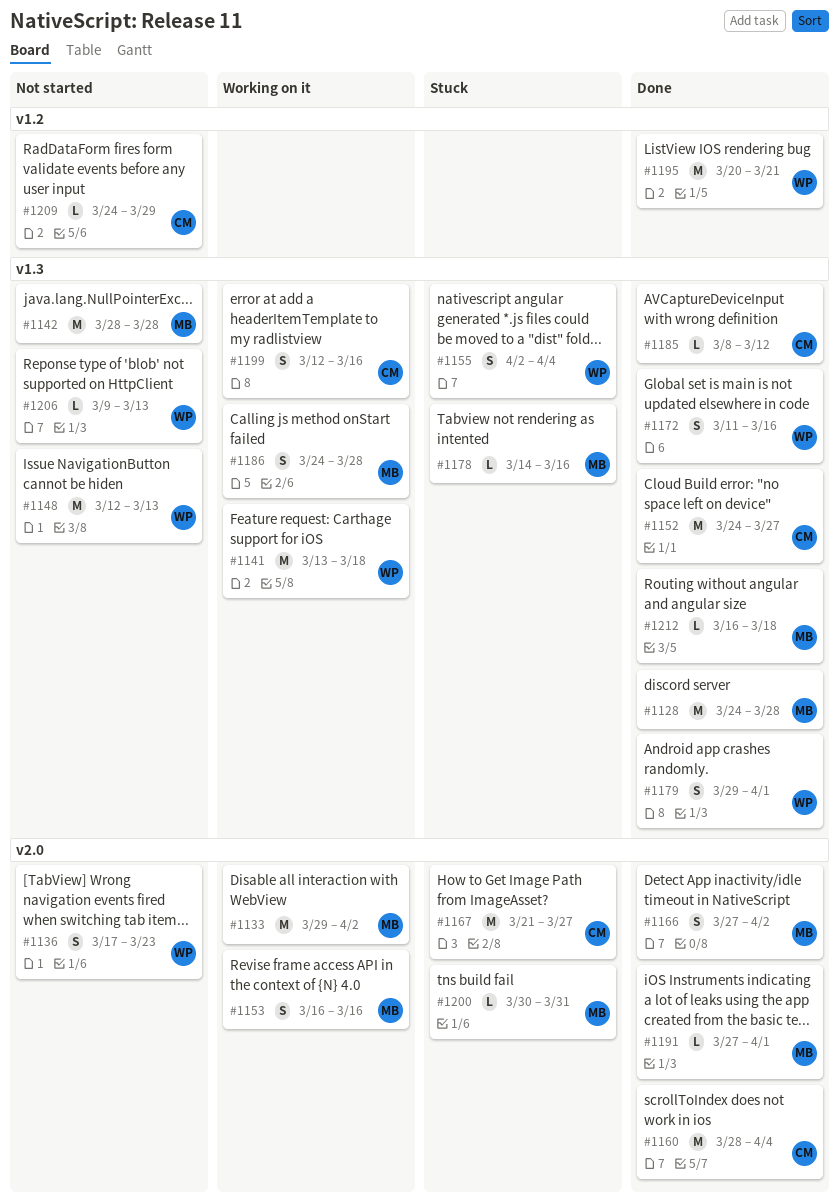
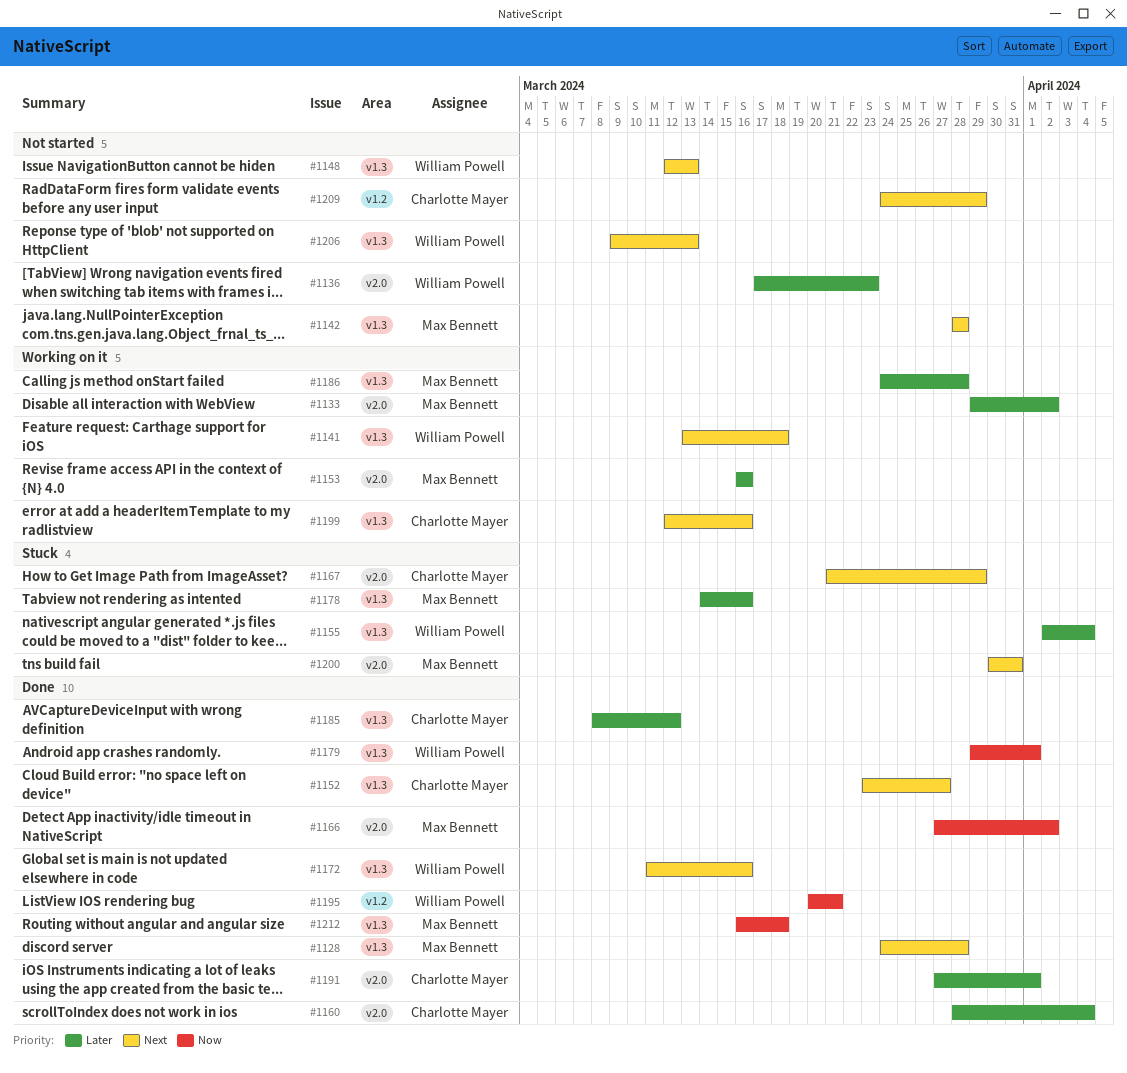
#1152, start: Mar 24 -> Mar 23
#1167, due: Mar 27 -> Mar 29
#1191, owner: Max Bennett -> Charlotte Mayer

